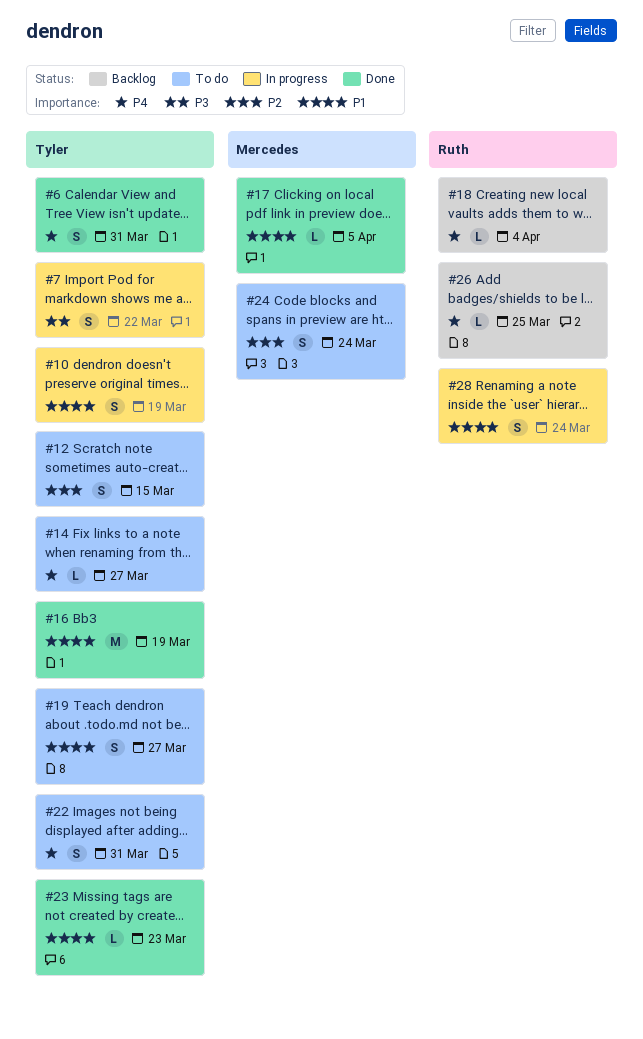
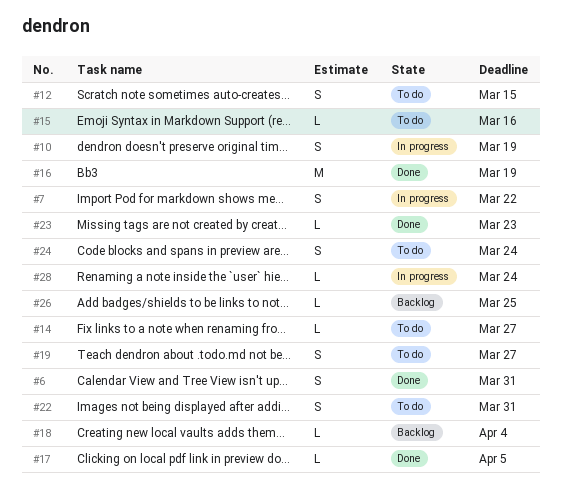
#15: none -> present
#28, estimate: S -> L

